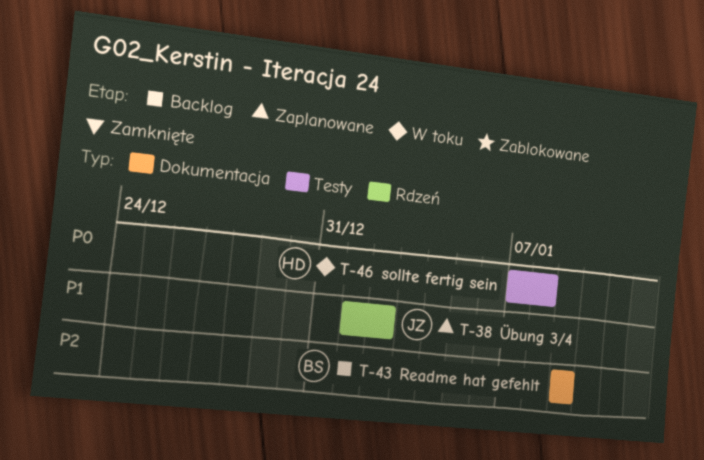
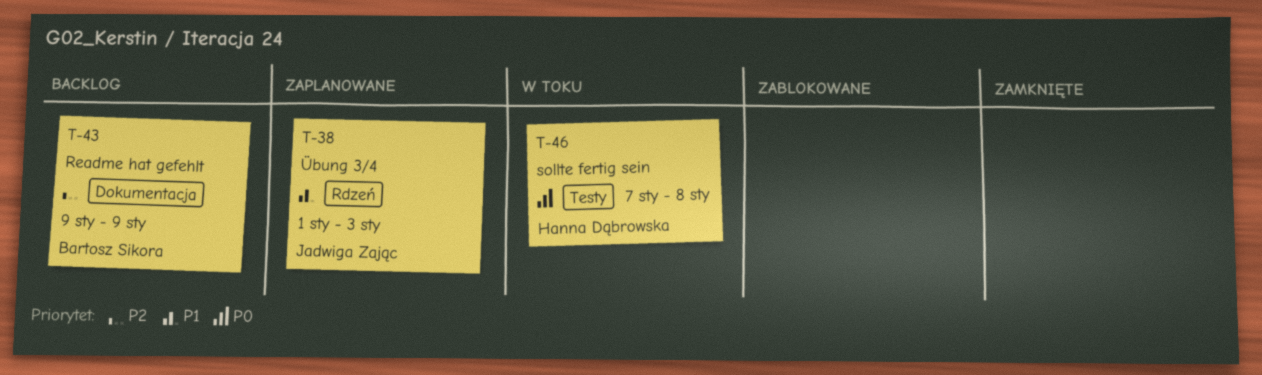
T-38, due: Jan 2 -> Jan 3

